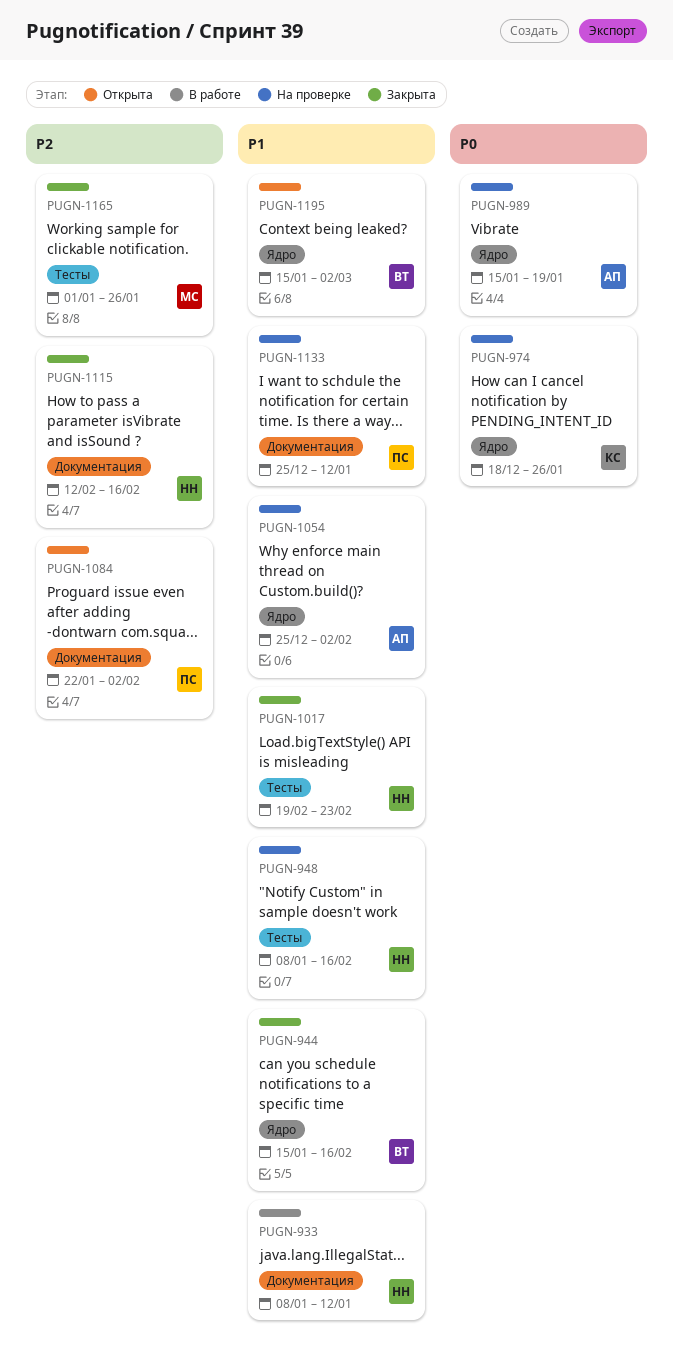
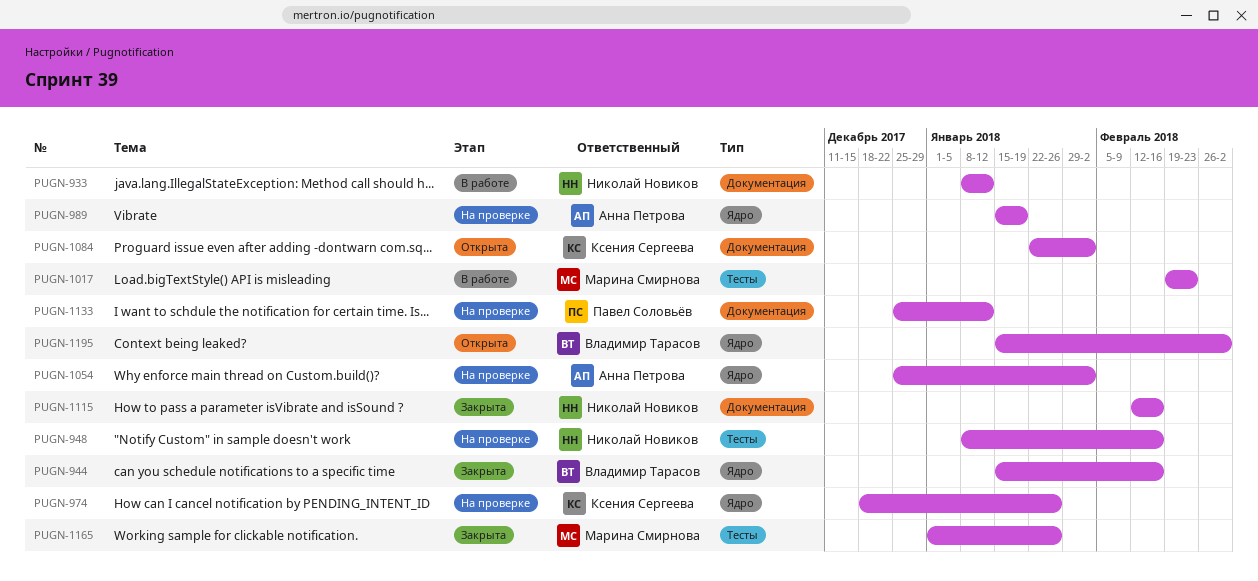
PUGN-1017, status: Закрыта -> В работе
PUGN-1017, owner: Николай Новиков -> Марина Смирнова
PUGN-1084, owner: Павел Соловьёв -> Ксения Сергеева

